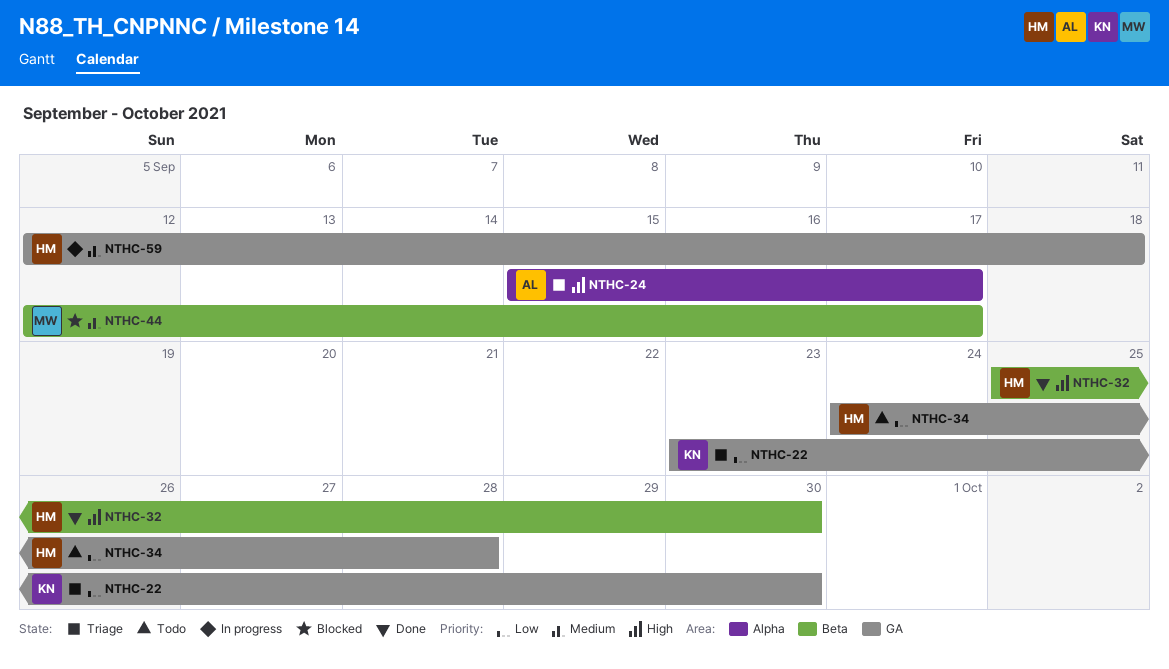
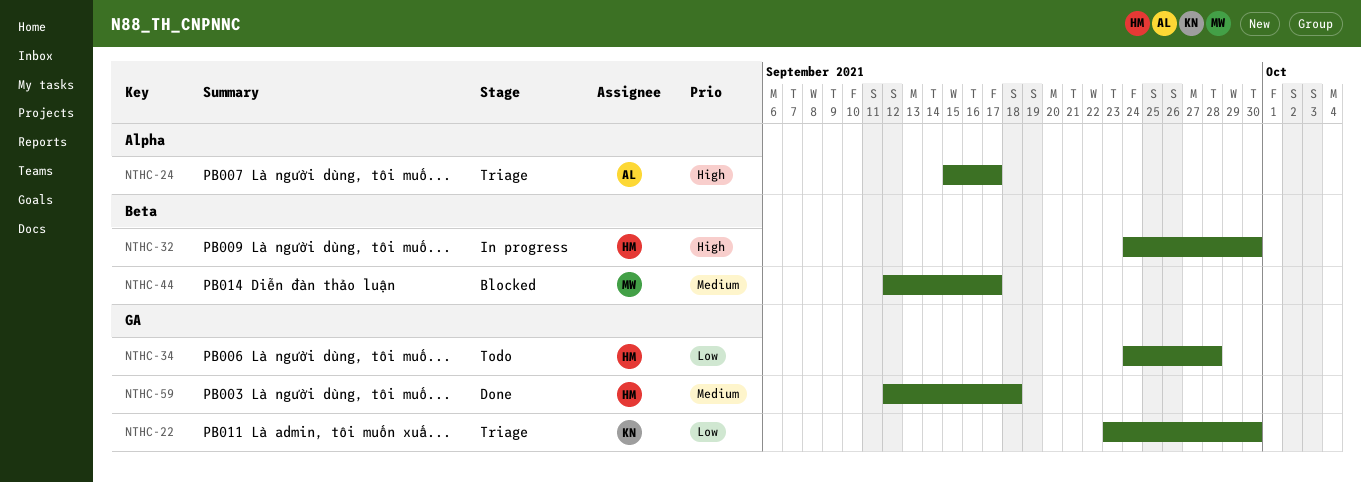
NTHC-32, status: Done -> In progress
NTHC-32, start: Sep 25 -> Sep 24
NTHC-59, status: In progress -> Done

